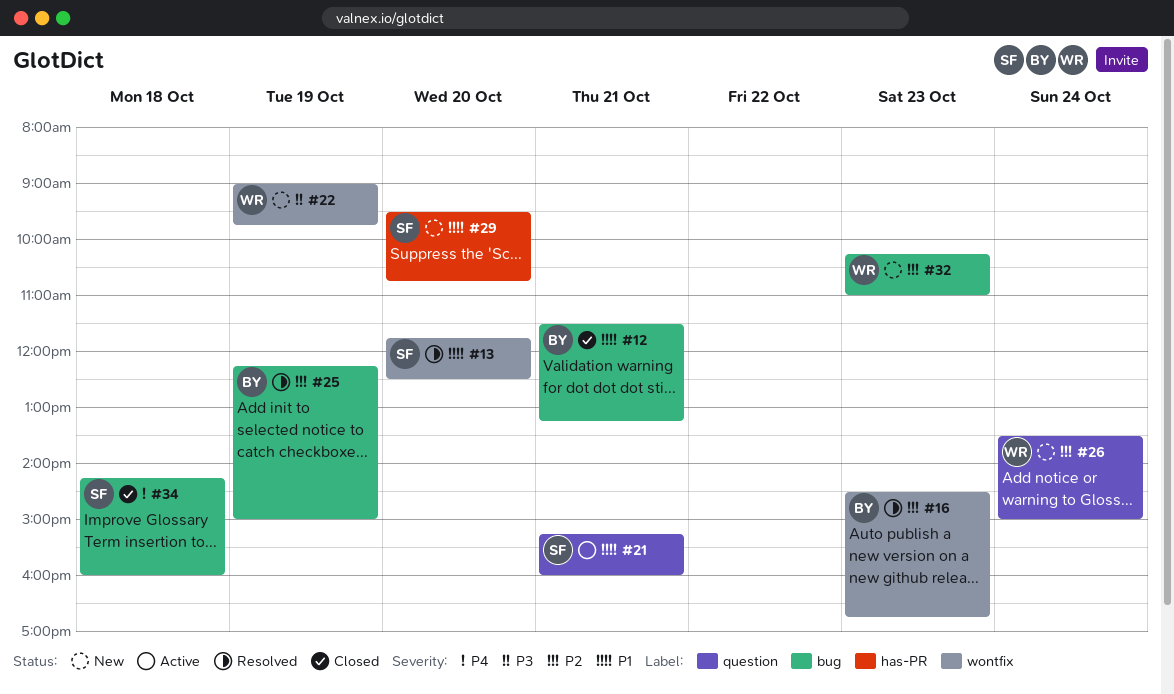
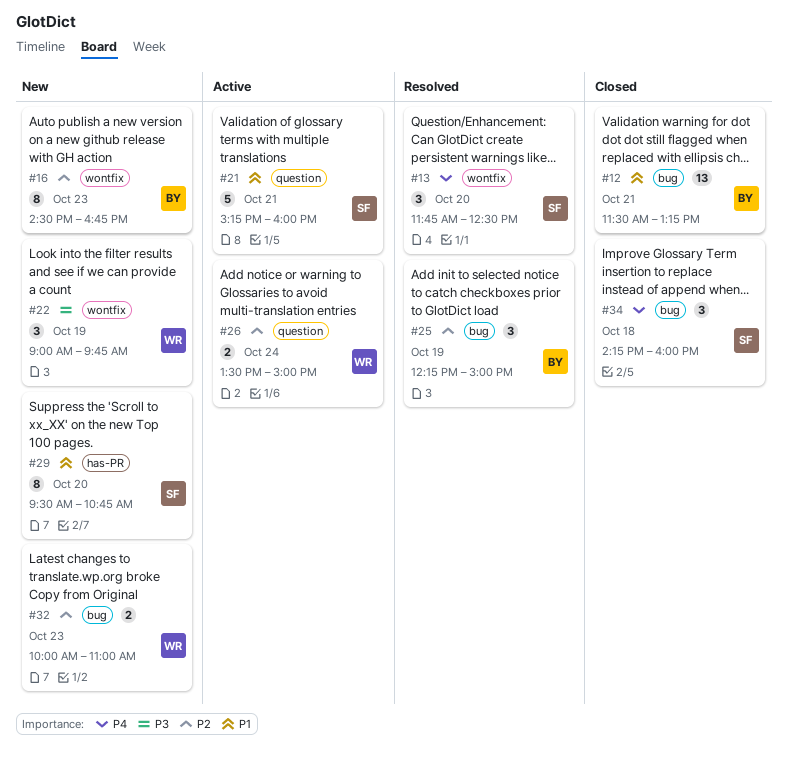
#13, priority: P1 -> P4
#16, status: Resolved -> New
#26, status: New -> Active
#32, begins: 10:15 -> 10:00

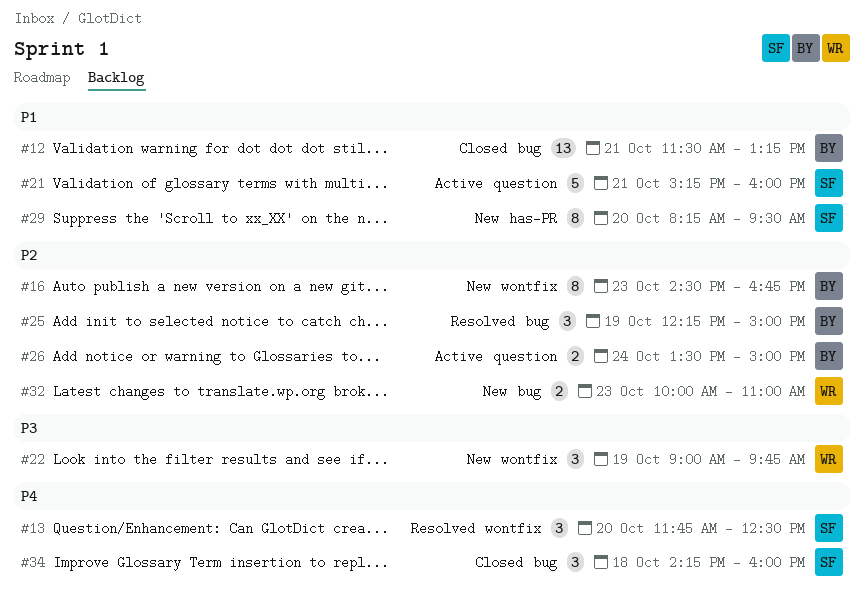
#26, owner: WR -> BY
#29, begins: 09:30 -> 08:15
#29, ends: 10:45 -> 09:30

